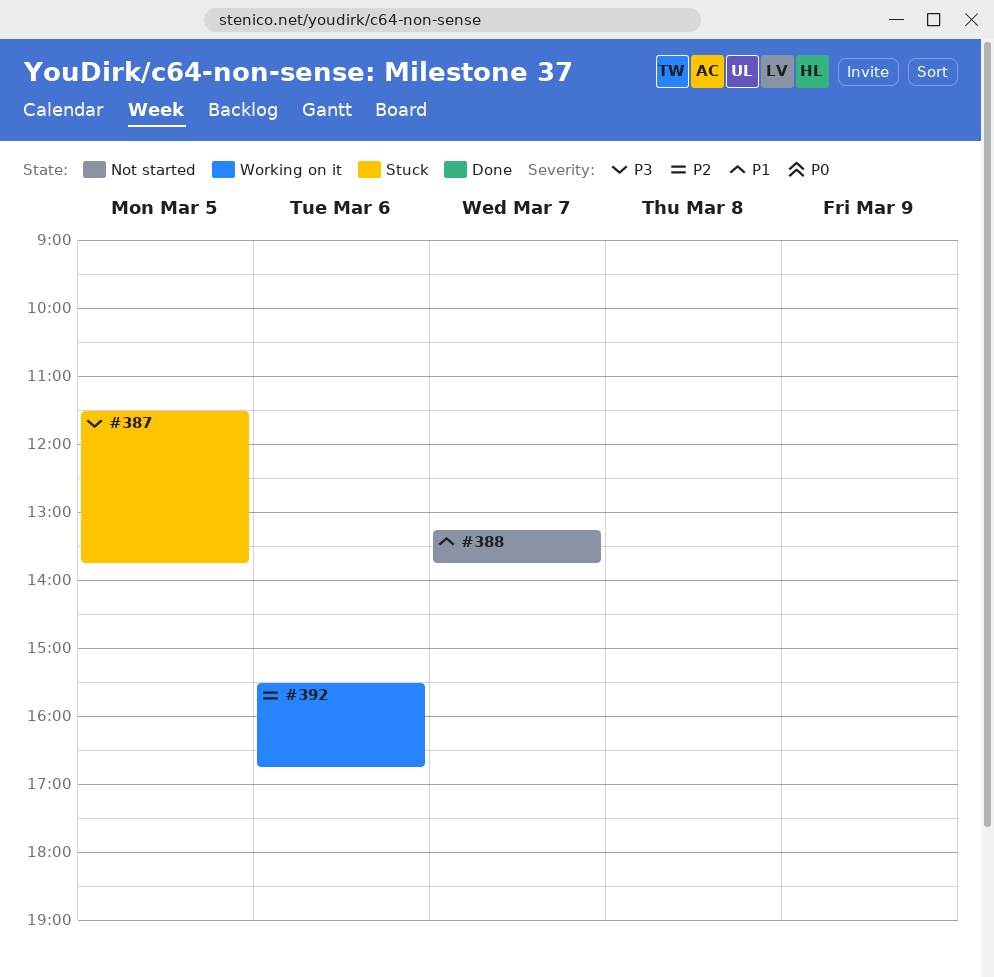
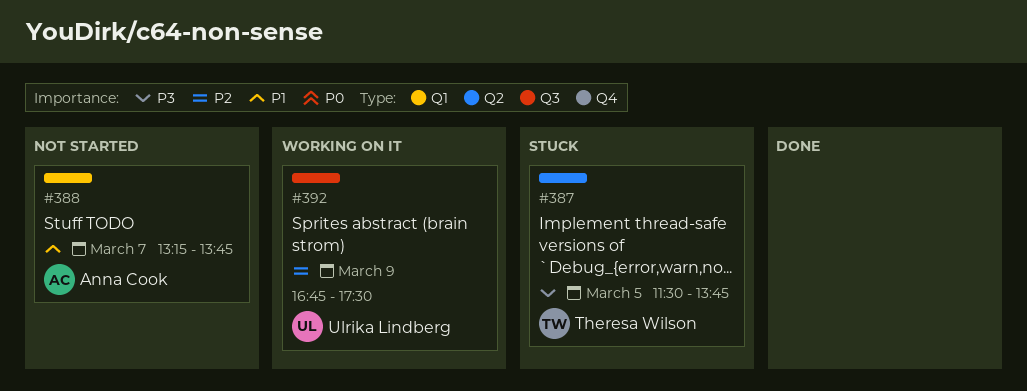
#392, day: Mar 6 -> Mar 9
#392, begins: 15:30 -> 16:45
#392, ends: 16:45 -> 17:30

